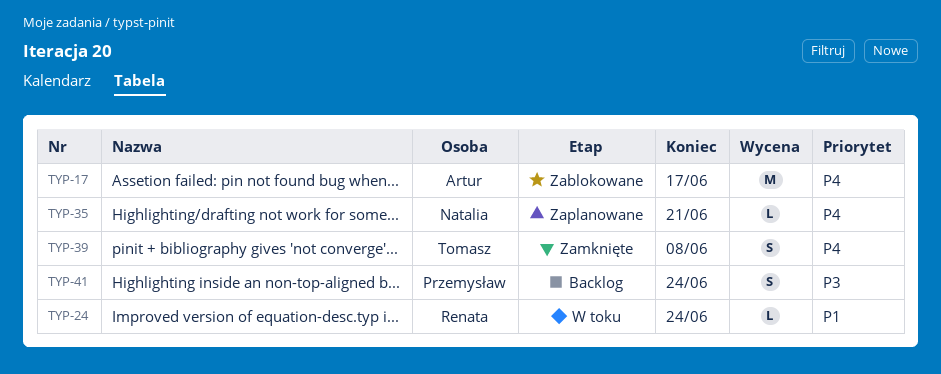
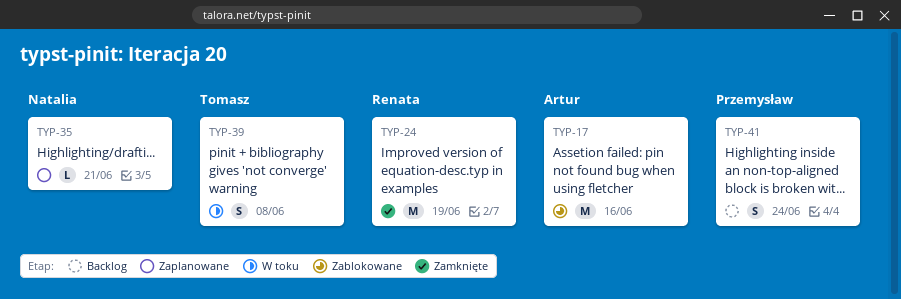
TYP-17, due: Jun 17 -> Jun 16
TYP-24, status: W toku -> Zamknięte
TYP-24, estimate: L -> M
TYP-24, due: Jun 24 -> Jun 19
TYP-39, status: Zamknięte -> W toku

